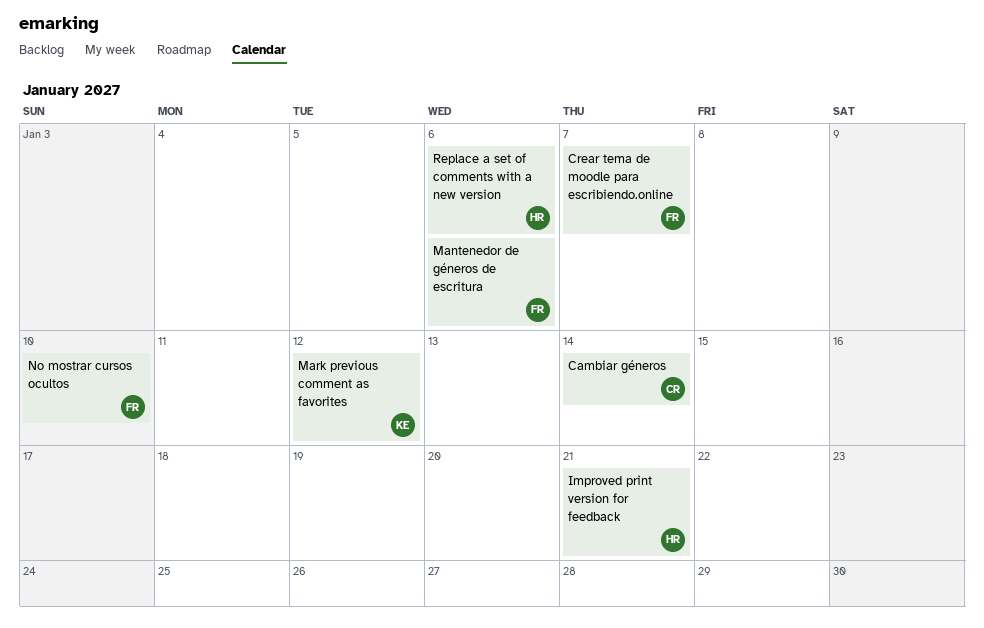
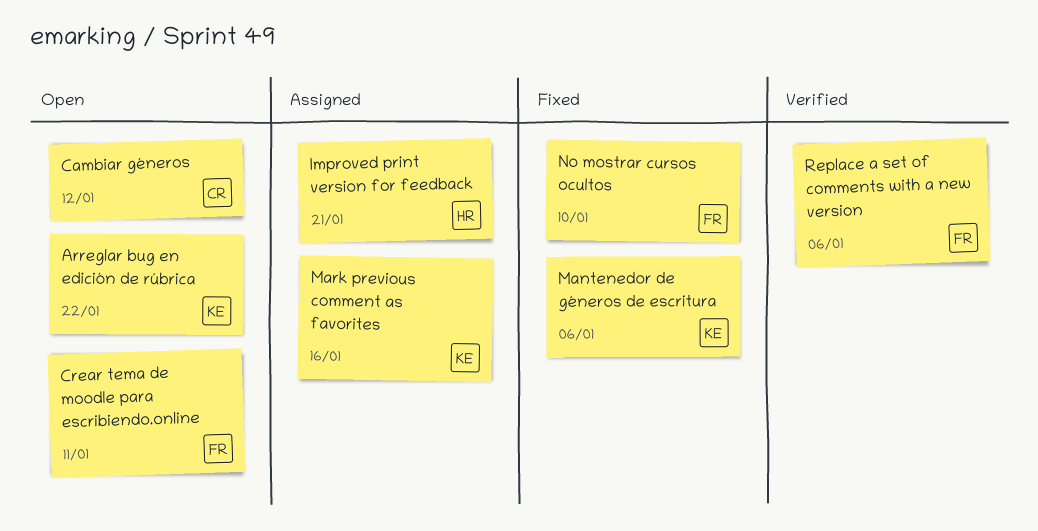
Arreglar bug en edición de rúbrica: none -> present
Cambiar géneros, due: Jan 14 -> Jan 12
Crear tema de moodle para escribiendo.online, due: Jan 7 -> Jan 11
Mantenedor de géneros de escritura, owner: FR -> KE
Mark previous comment as favorites, due: Jan 12 -> Jan 16
Replace a set of comments with a new version, owner: HR -> FR

